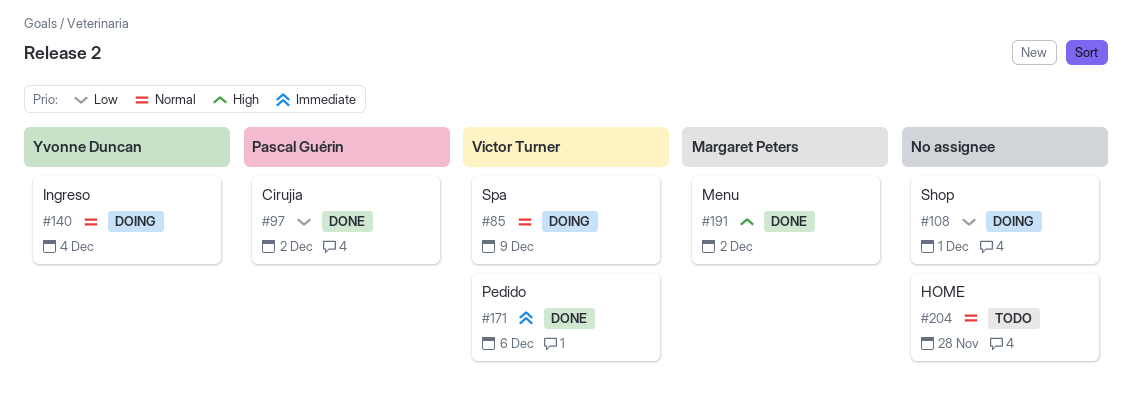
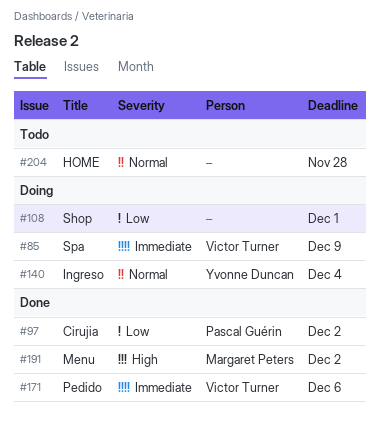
#85, priority: Normal -> Immediate

